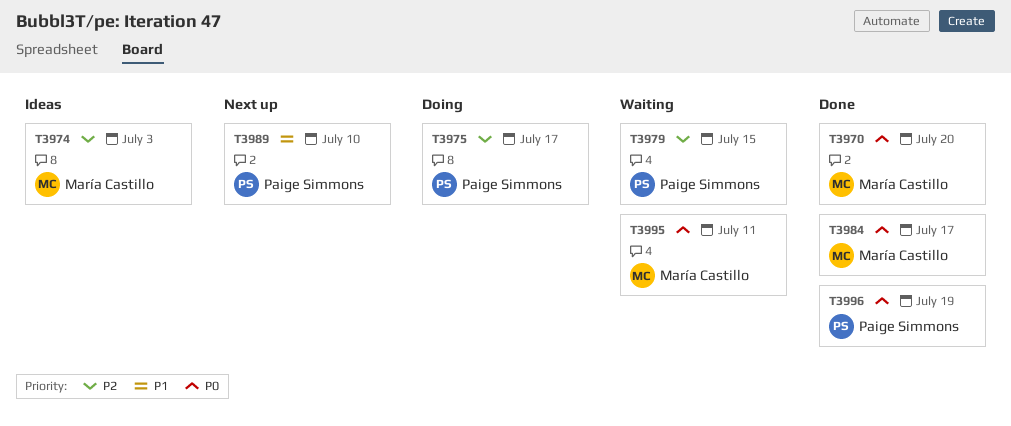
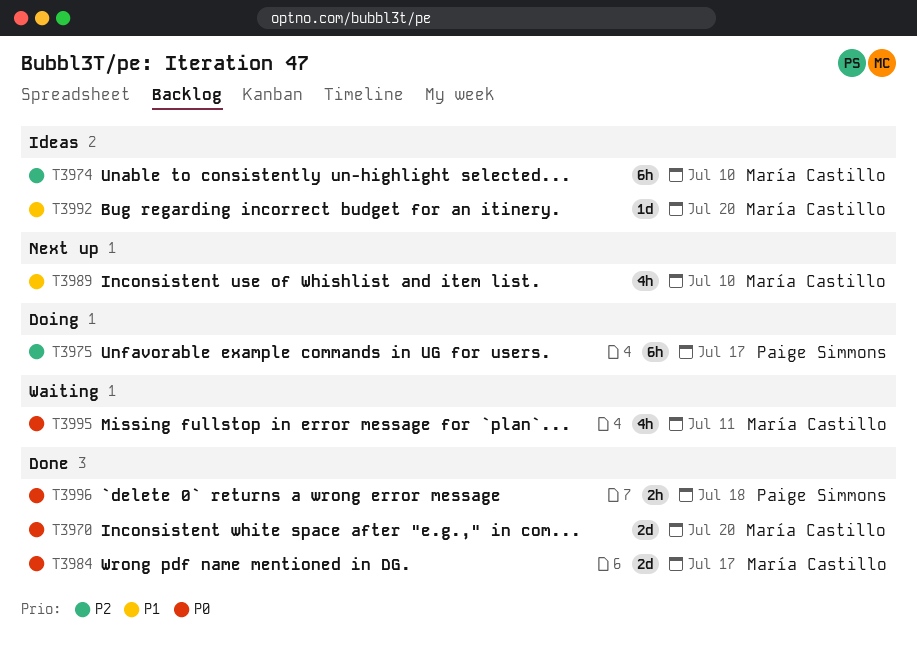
T3974, due: Jul 3 -> Jul 10
T3979: present -> none
T3989, owner: Paige Simmons -> María Castillo
T3992: none -> present
T3996, due: Jul 19 -> Jul 18

